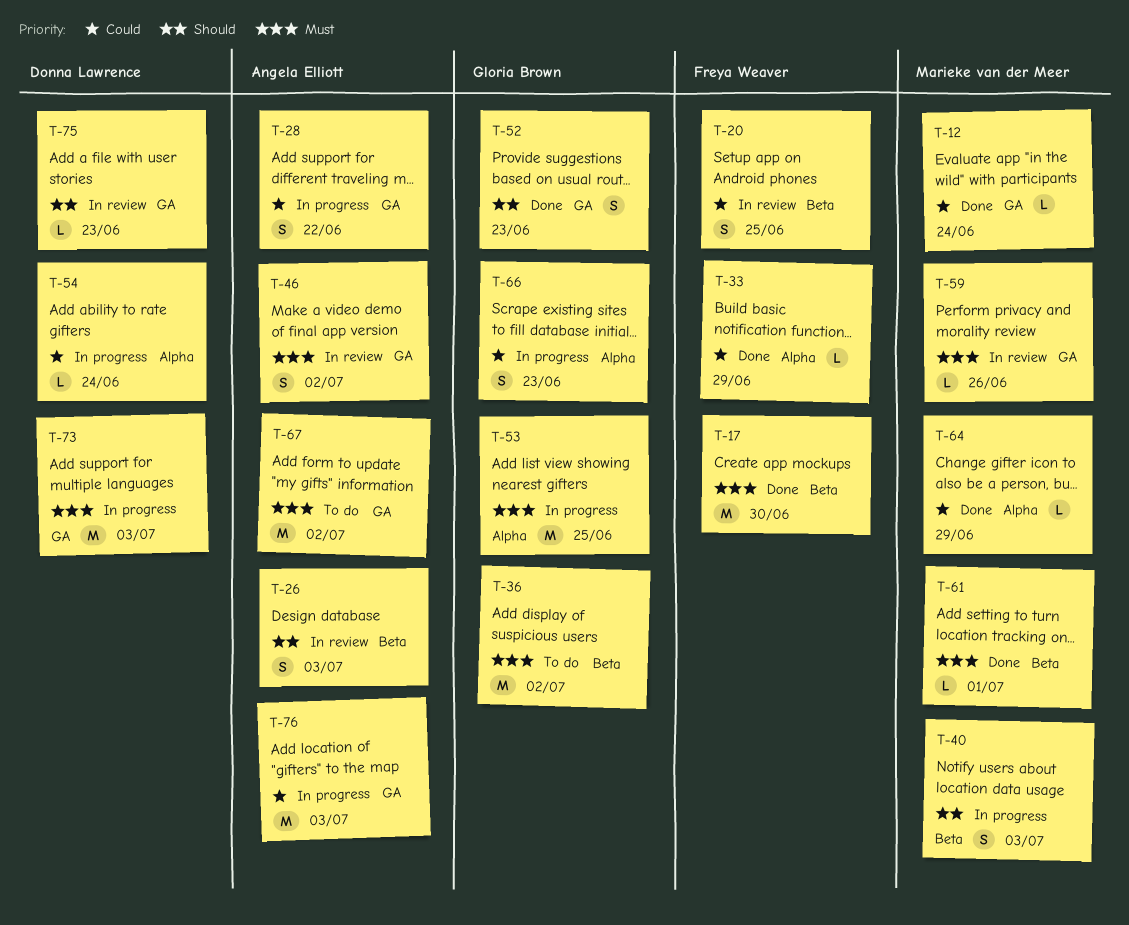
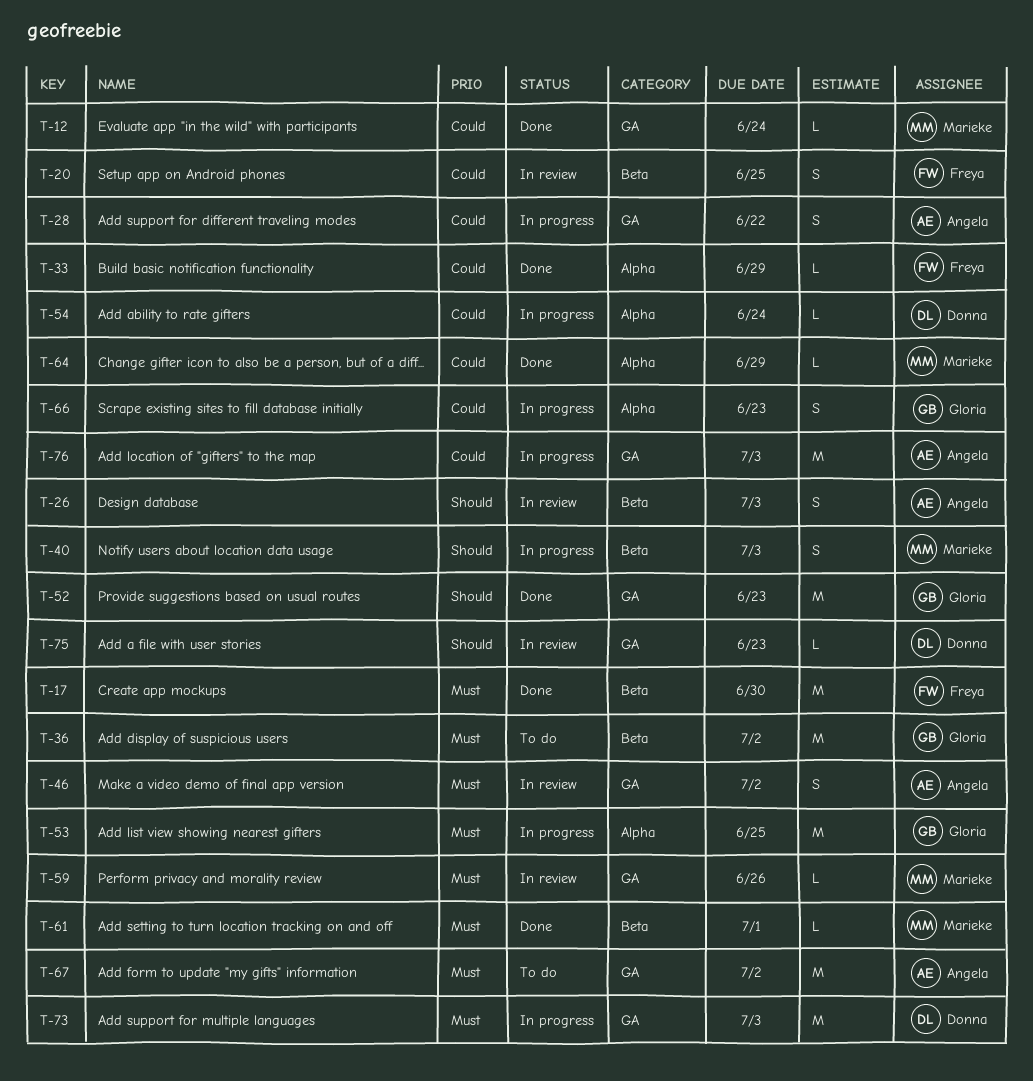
T-52, estimate: S -> M

